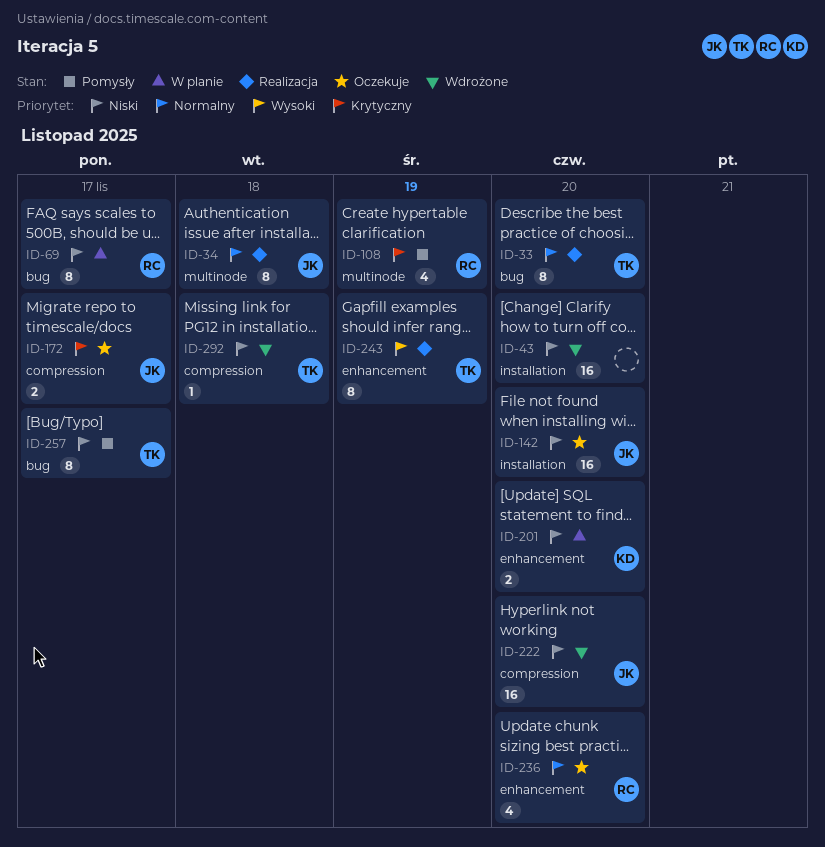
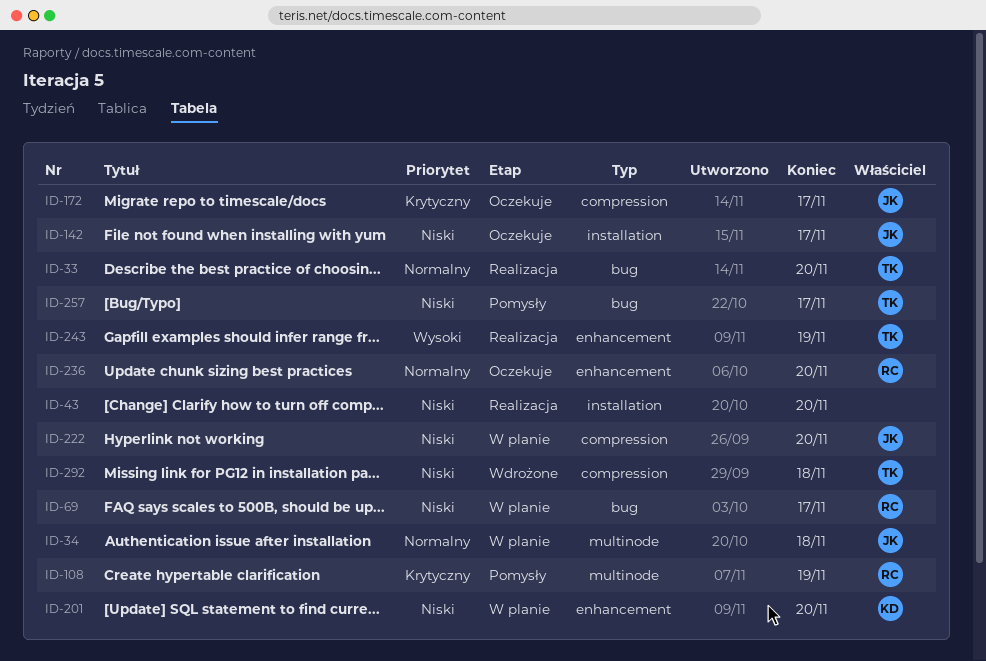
ID-34, status: Realizacja -> W planie
ID-43, status: Wdrożone -> Realizacja
ID-142, due: Nov 20 -> Nov 17
ID-222, status: Wdrożone -> W planie

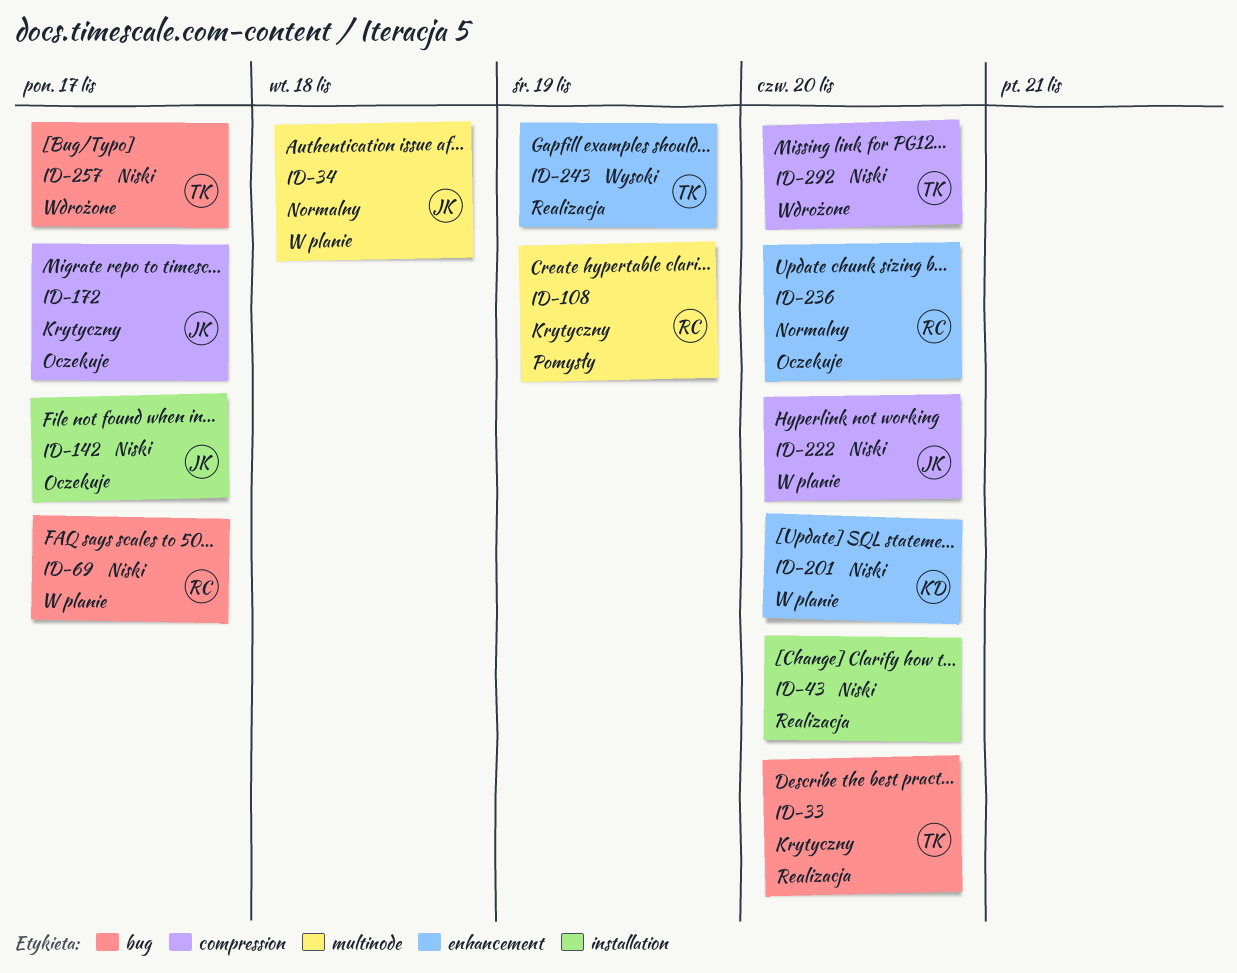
ID-33, priority: Normalny -> Krytyczny
ID-257, status: Pomysły -> Wdrożone
ID-292, due: Nov 18 -> Nov 20

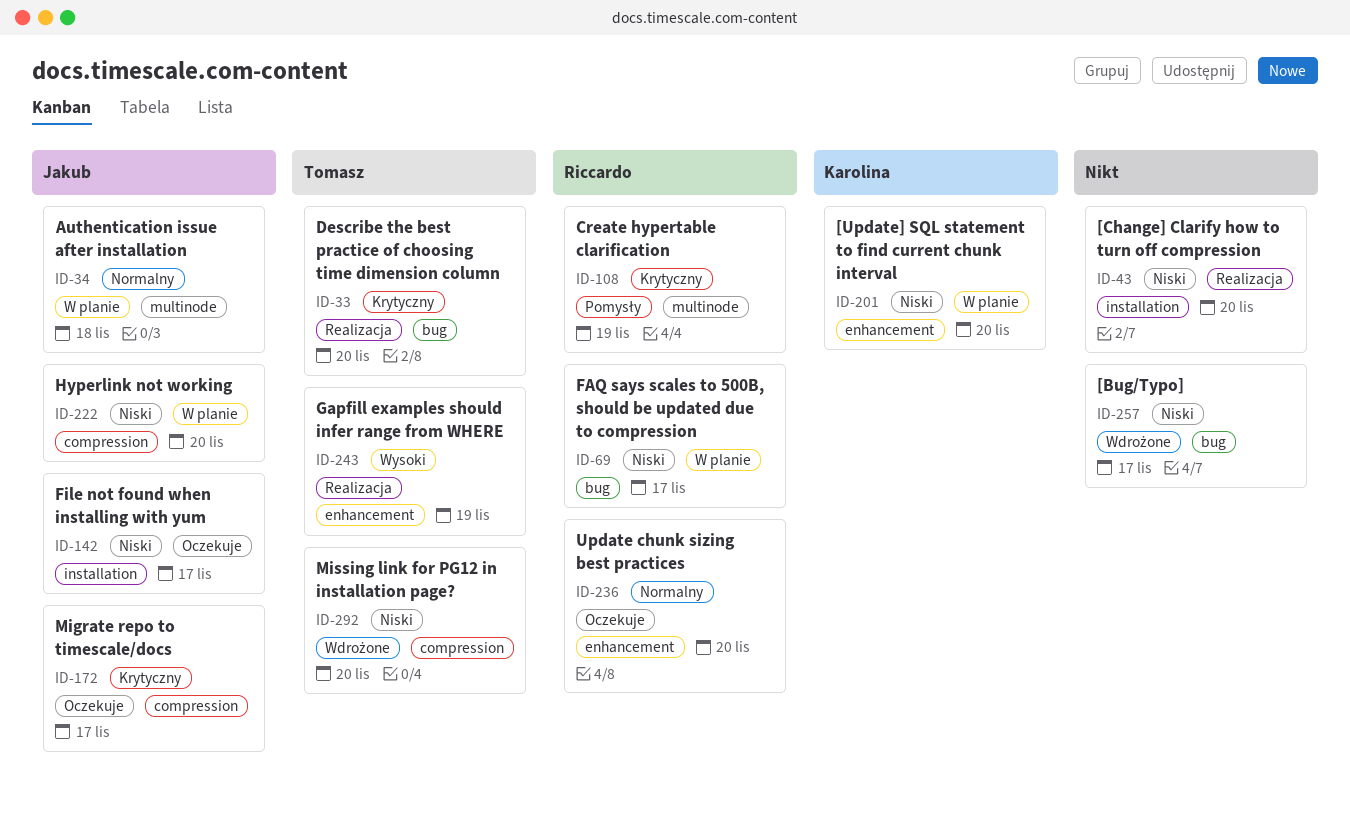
ID-257, owner: Tomasz -> none

